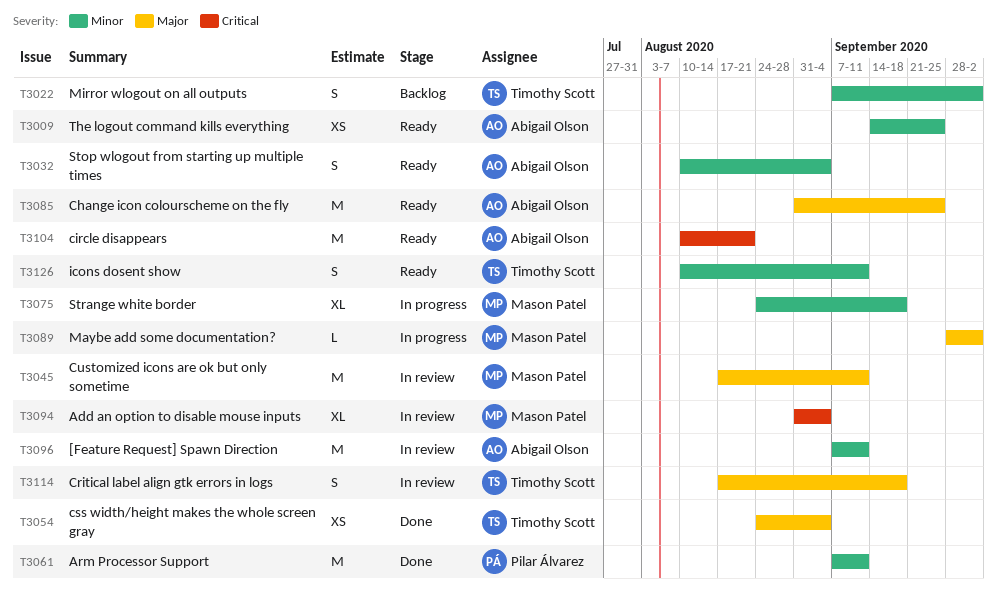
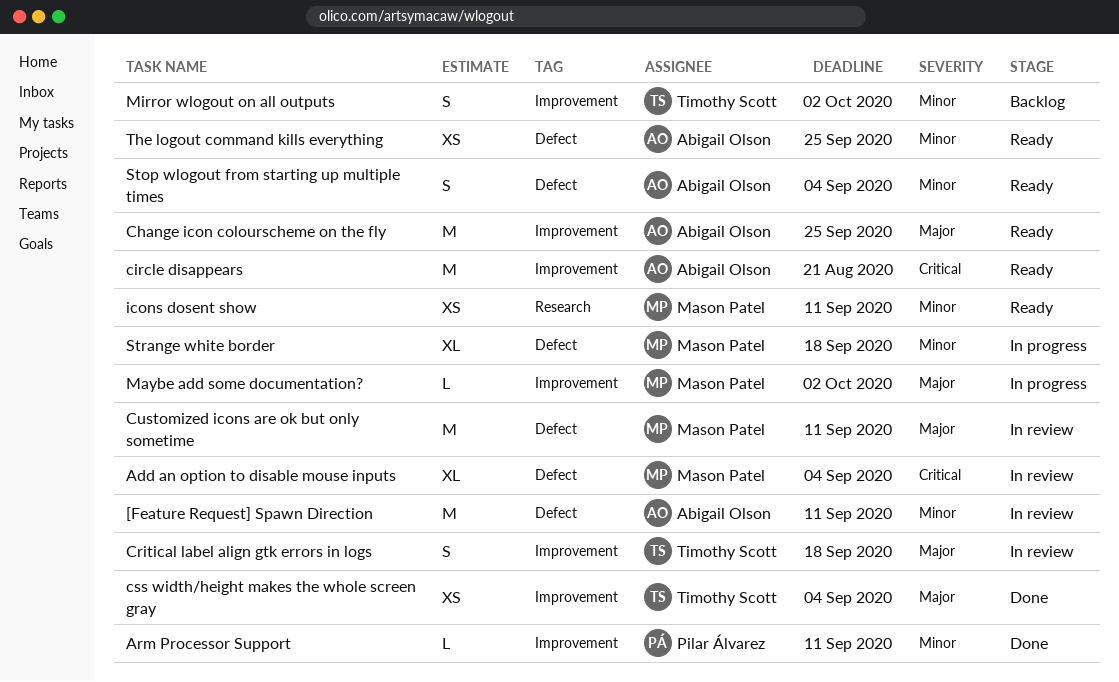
Arm Processor Support, estimate: M -> L
icons dosent show, owner: Timothy Scott -> Mason Patel
icons dosent show, estimate: S -> XS

